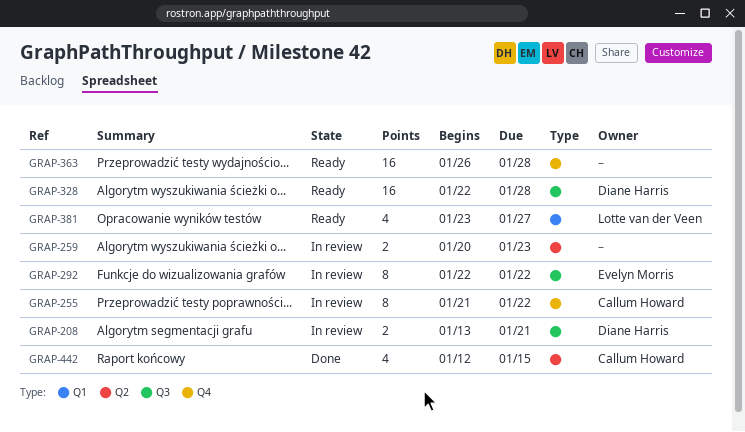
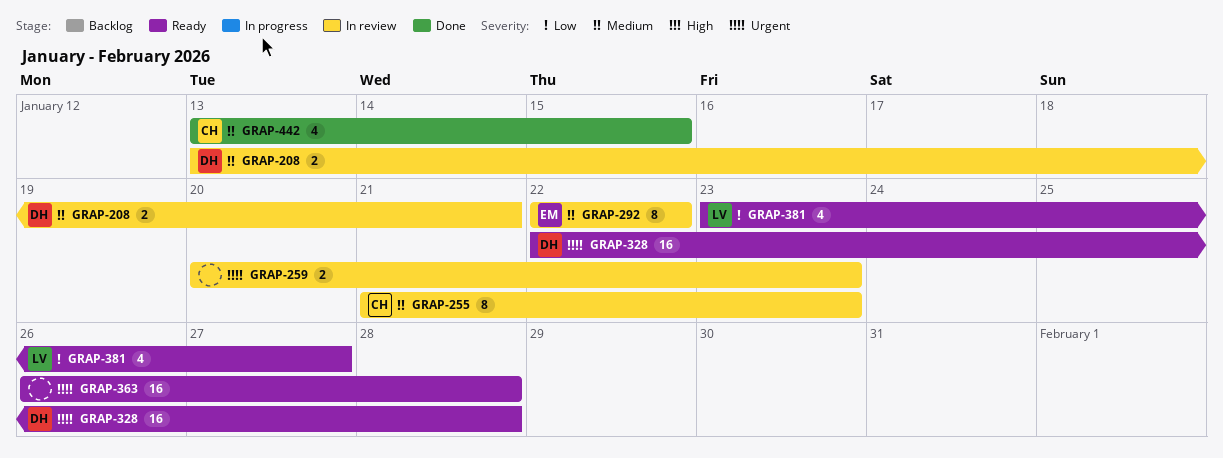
GRAP-255, due: Jan 22 -> Jan 23
GRAP-442, start: Jan 12 -> Jan 13

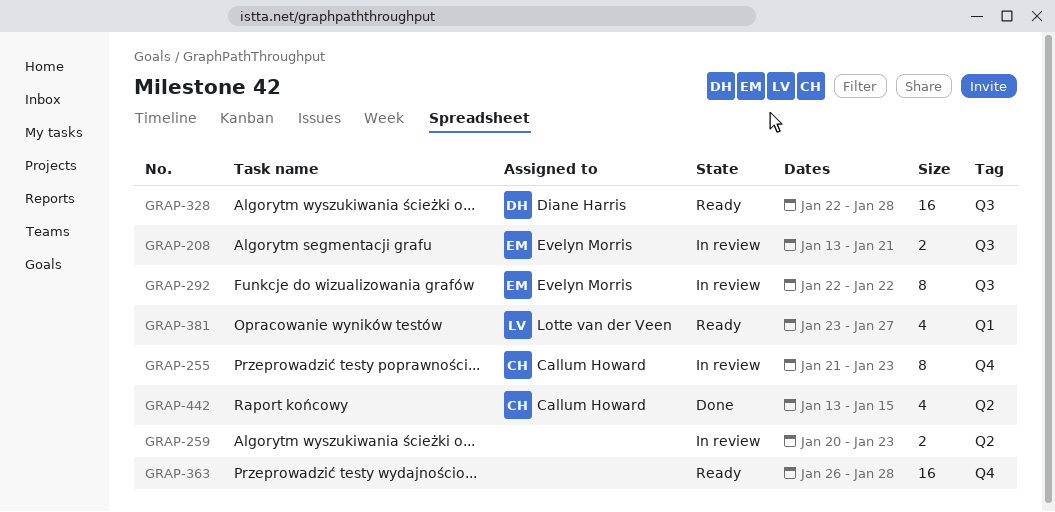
GRAP-208, owner: Diane Harris -> Evelyn Morris

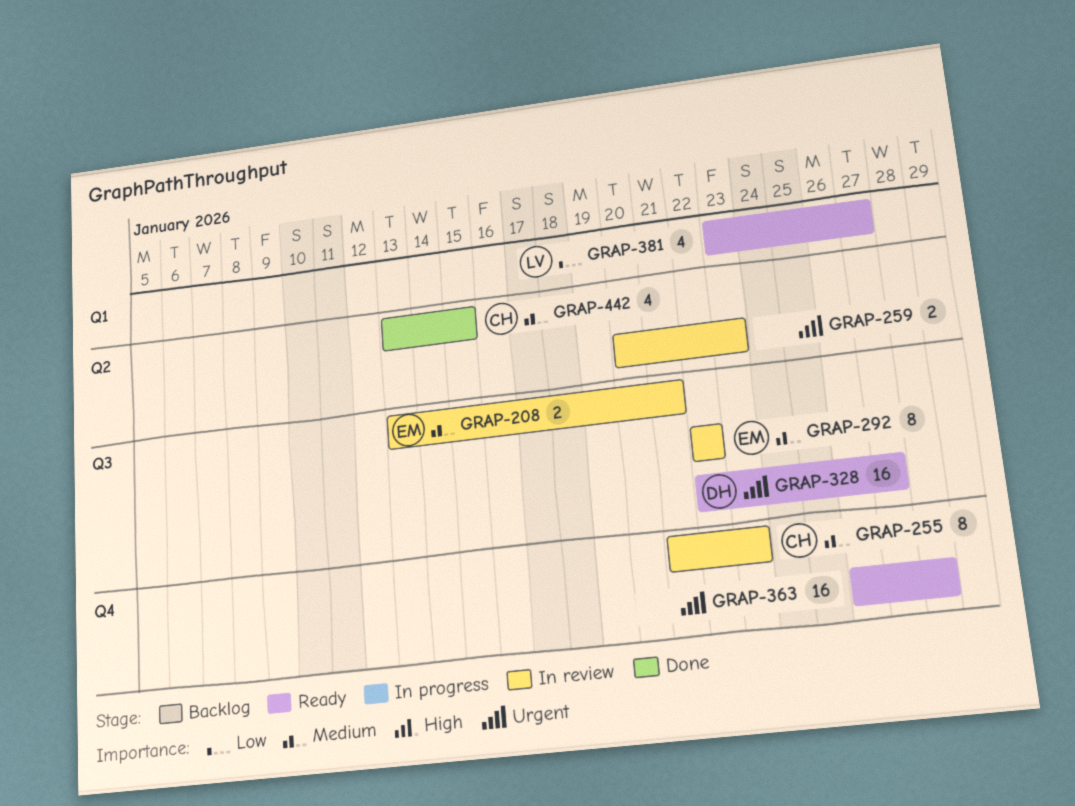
GRAP-328, due: Jan 28 -> Jan 27

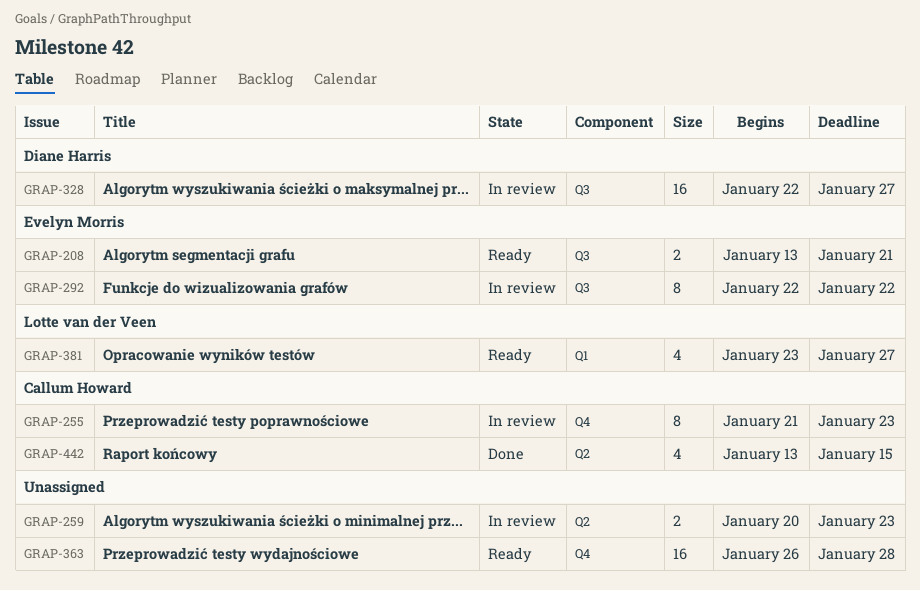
GRAP-208, status: In review -> Ready
GRAP-328, status: Ready -> In review

